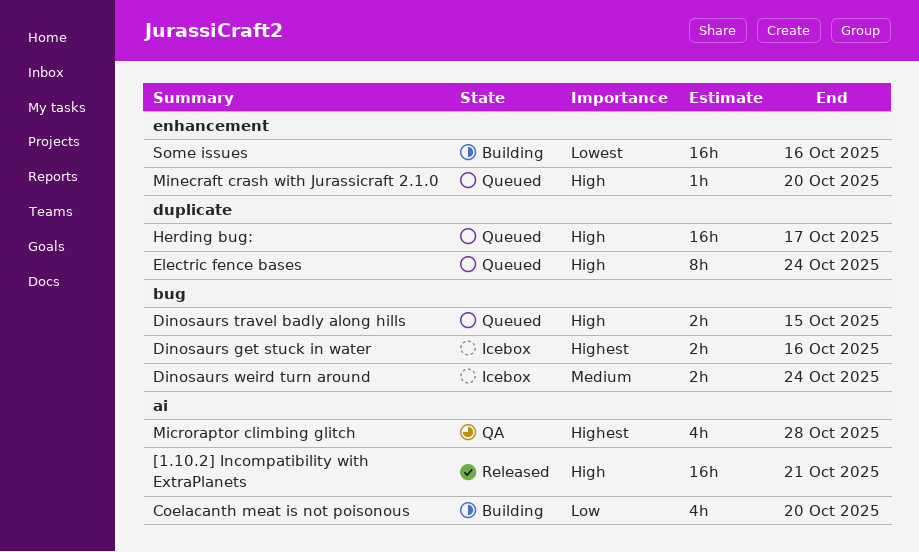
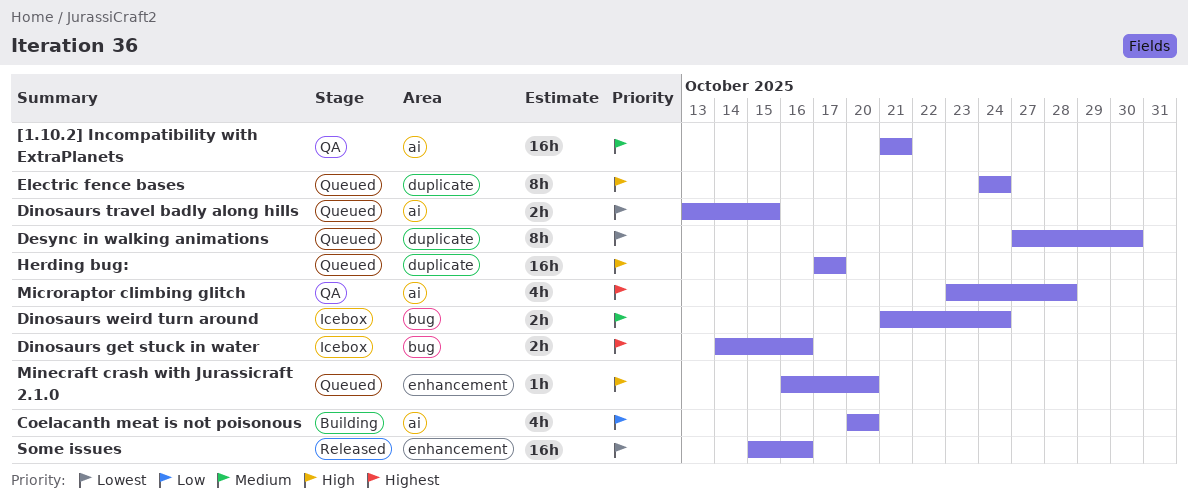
[1.10.2] Incompatibility with ExtraPlanets, status: Released -> QA
[1.10.2] Incompatibility with ExtraPlanets, priority: High -> Medium
Desync in walking animations: none -> present
Dinosaurs travel badly along hills, priority: High -> Lowest
Dinosaurs travel badly along hills, label: bug -> ai
Some issues, status: Building -> Released

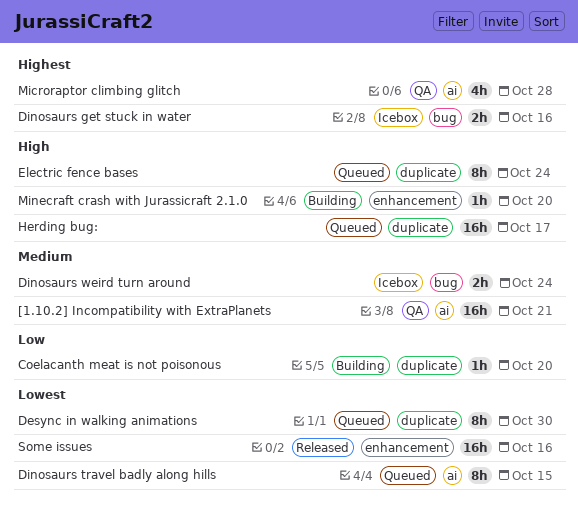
Coelacanth meat is not poisonous, label: ai -> duplicate
Coelacanth meat is not poisonous, estimate: 4h -> 1h
Dinosaurs travel badly along hills, estimate: 2h -> 8h
Minecraft crash with Jurassicraft 2.1.0, status: Queued -> Building

